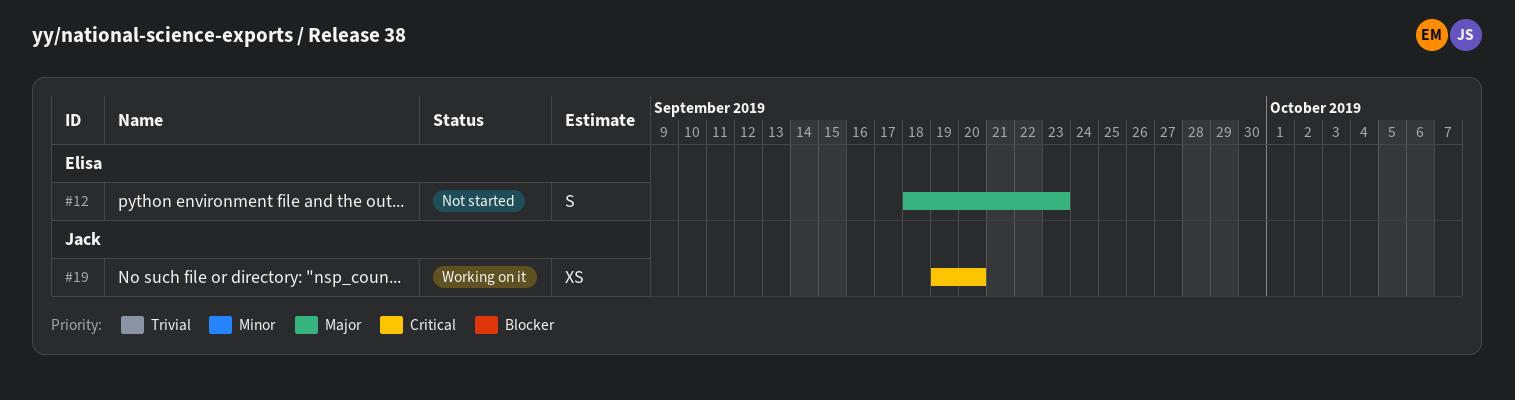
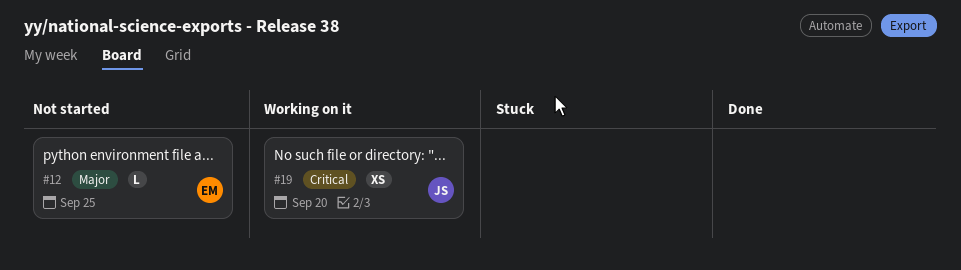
#12, estimate: S -> L
#12, due: Sep 23 -> Sep 25

